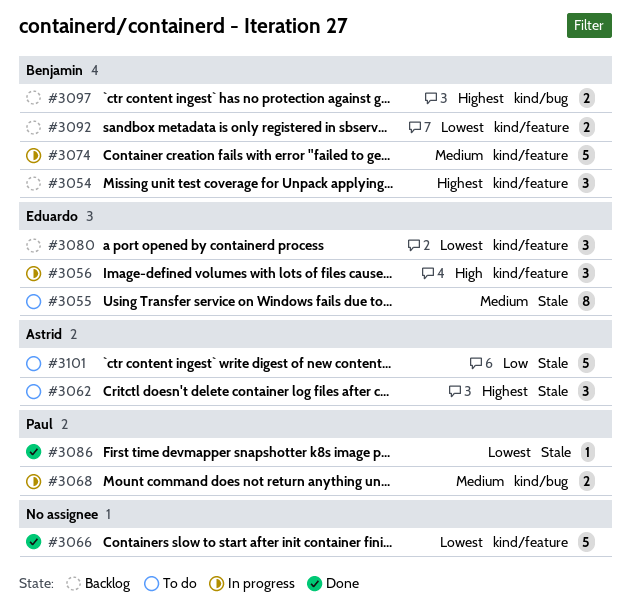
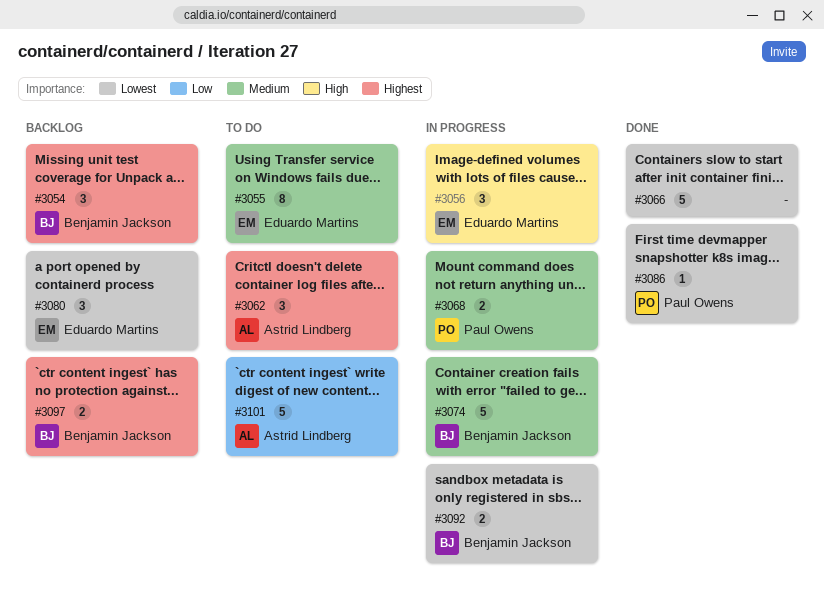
#3092, status: Backlog -> In progress

